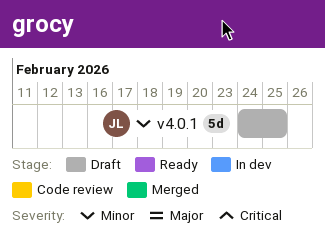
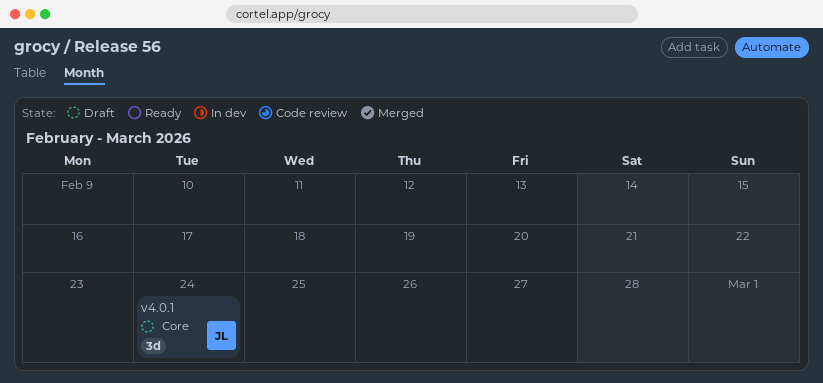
v4.0.1, estimate: 5d -> 3d
v4.0.1, due: Feb 25 -> Feb 24

